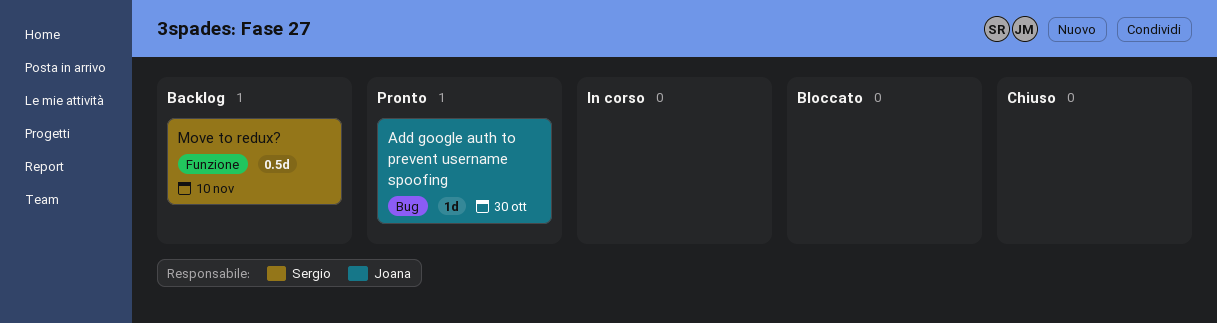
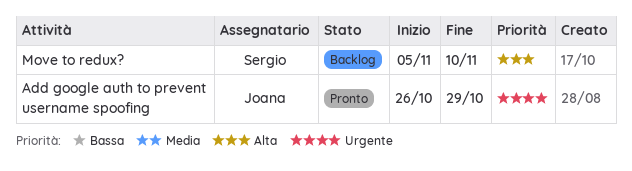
Add google auth to prevent username spoofing, due: Oct 30 -> Oct 29

